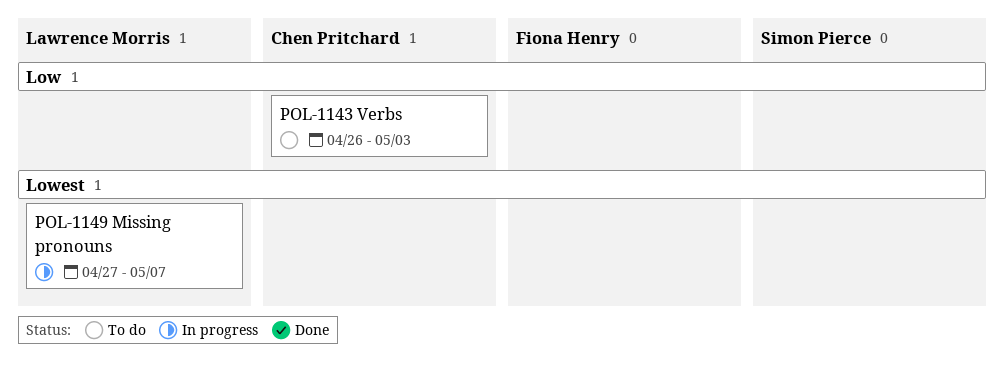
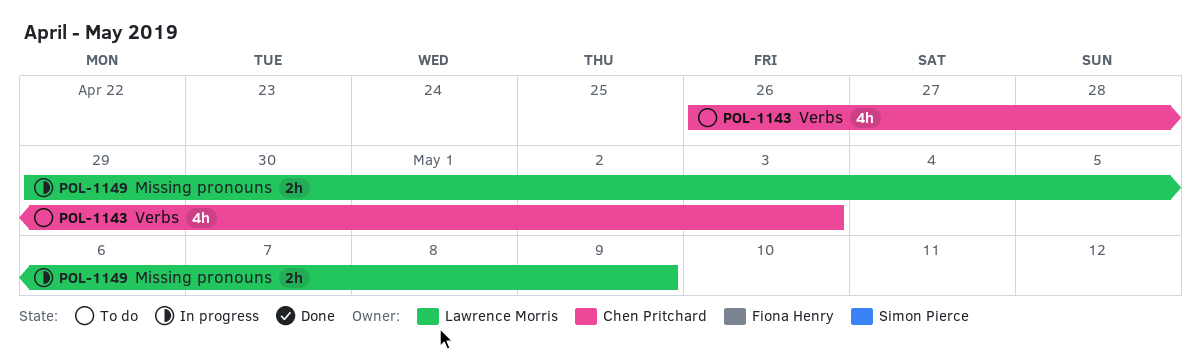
POL-1149, start: Apr 27 -> Apr 29
POL-1149, due: May 7 -> May 9

